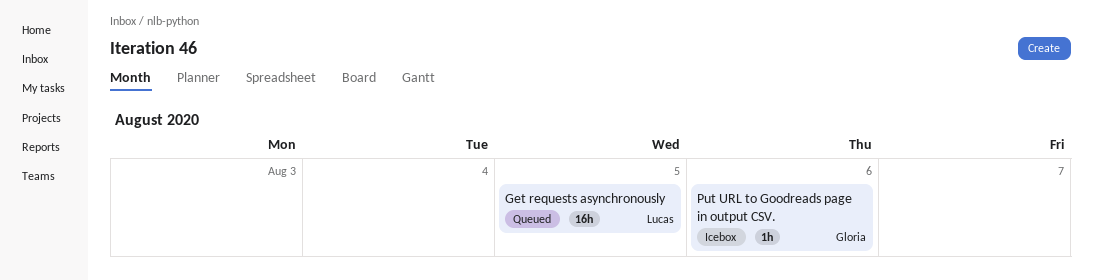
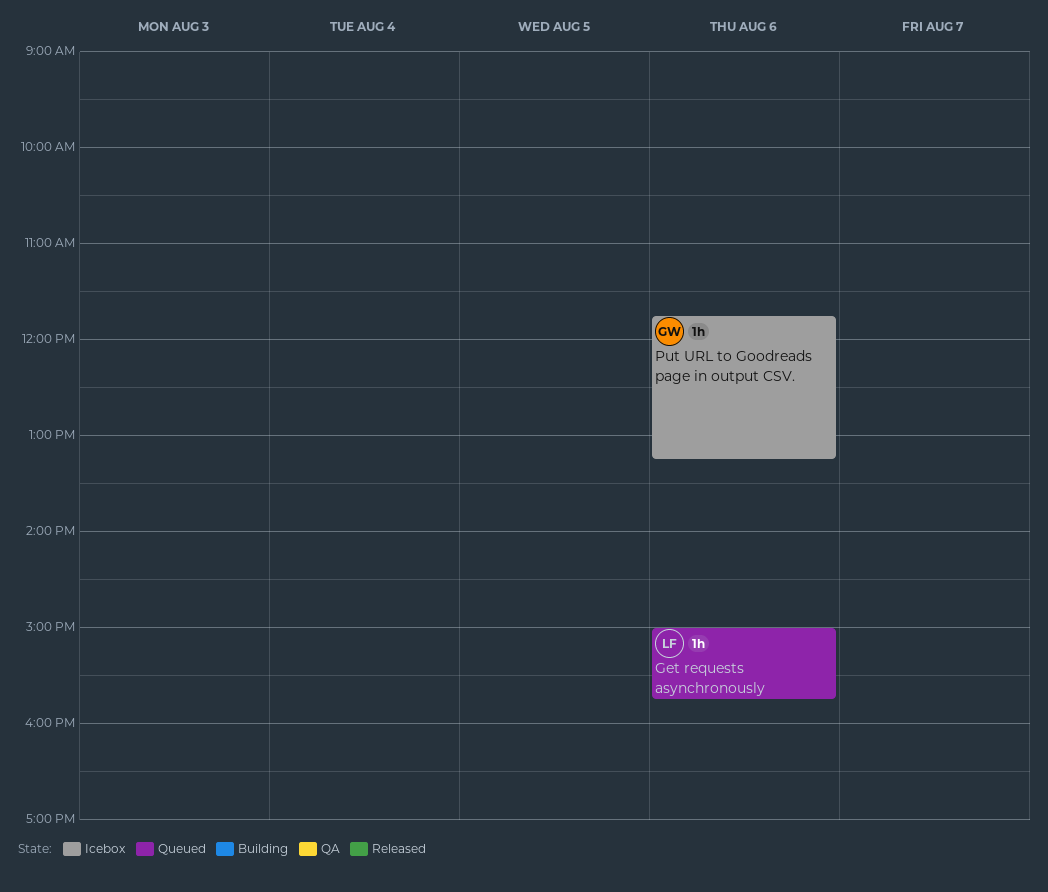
Get requests asynchronously, estimate: 16h -> 1h
Get requests asynchronously, day: Aug 5 -> Aug 6

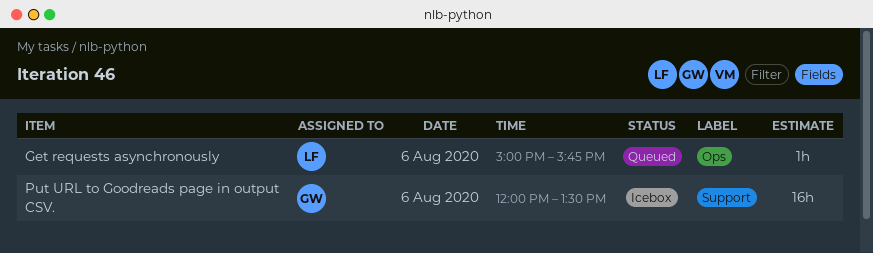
Put URL to Goodreads page in output CSV., estimate: 1h -> 16h
Put URL to Goodreads page in output CSV., begins: 11:45 -> 12:00
Put URL to Goodreads page in output CSV., ends: 13:15 -> 13:30

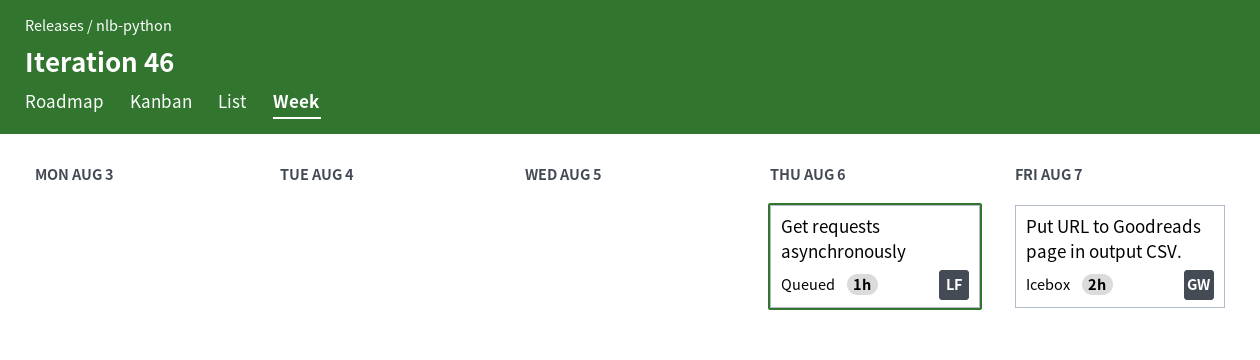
Put URL to Goodreads page in output CSV., estimate: 16h -> 2h
Put URL to Goodreads page in output CSV., day: Aug 6 -> Aug 7

